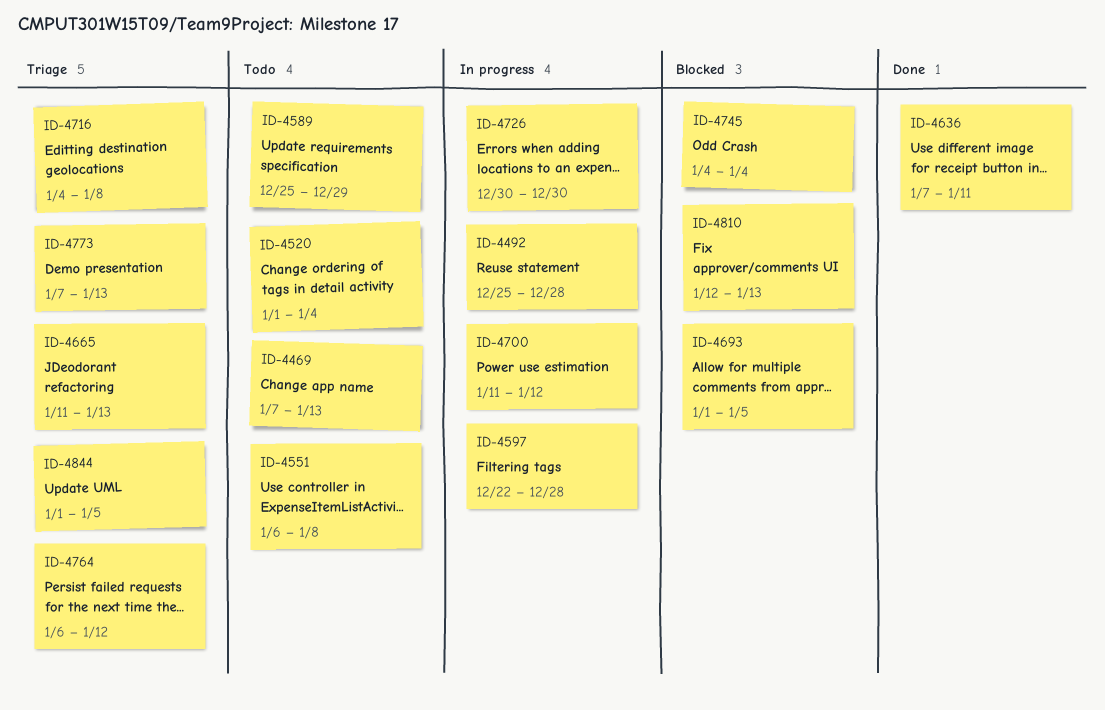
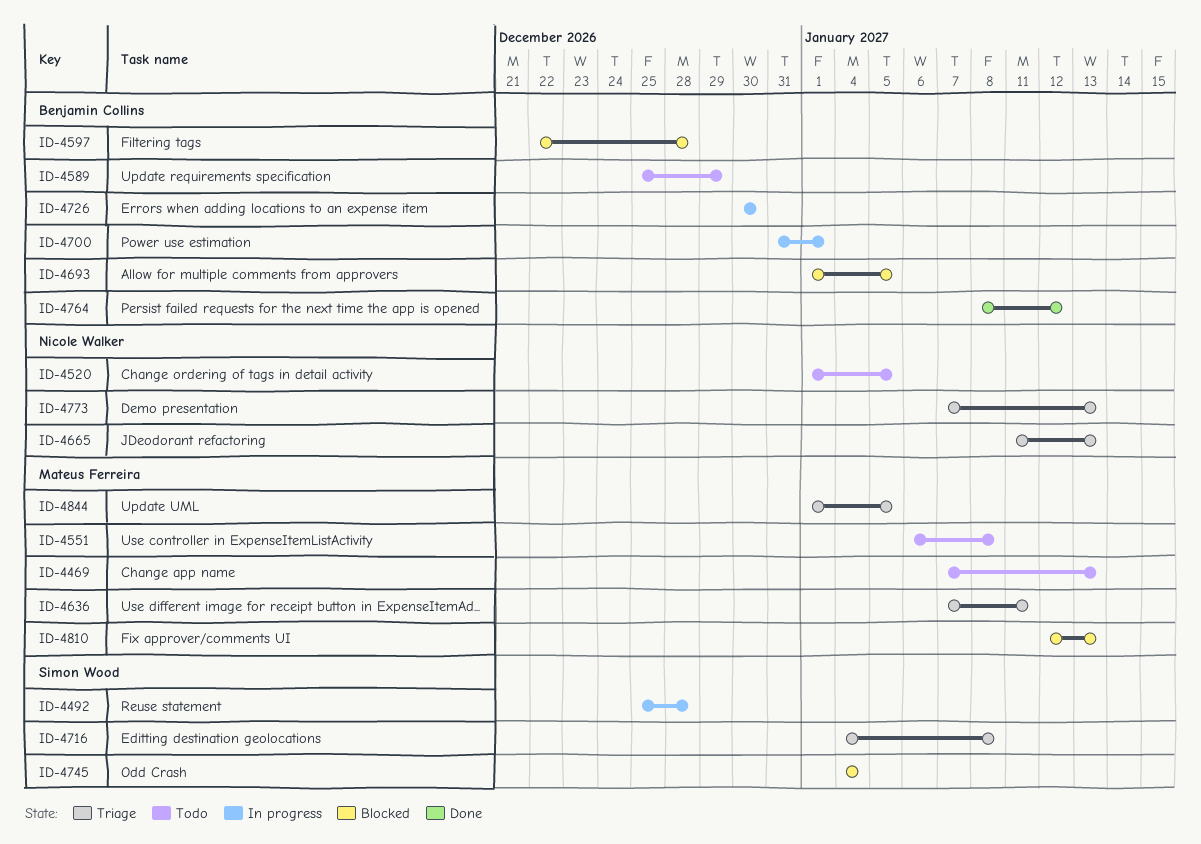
ID-4520, due: Jan 4 -> Jan 5
ID-4597, status: In progress -> Blocked
ID-4636, status: Done -> Triage
ID-4700, start: Jan 11 -> Dec 31
ID-4700, due: Jan 12 -> Jan 1
ID-4764, status: Triage -> Done
ID-4764, start: Jan 6 -> Jan 8

